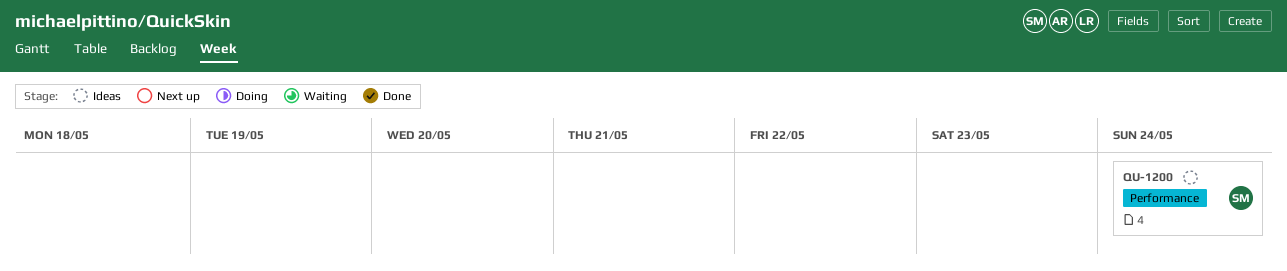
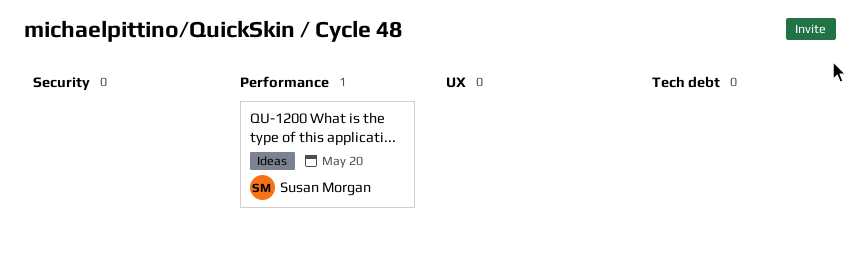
QU-1200, due: May 24 -> May 20

